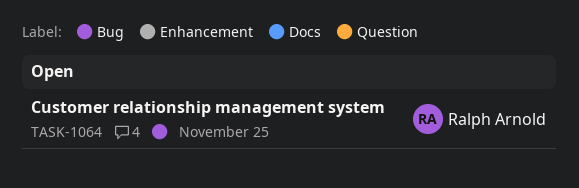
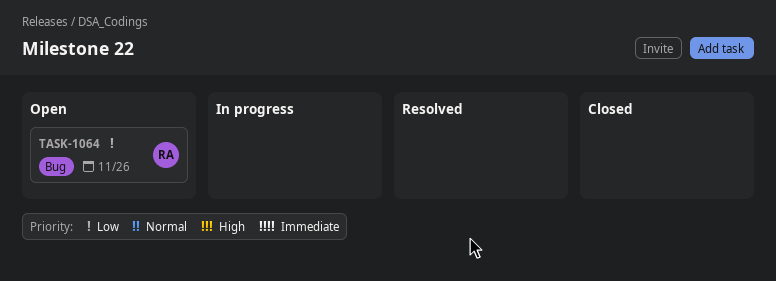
TASK-1064, due: Nov 25 -> Nov 26

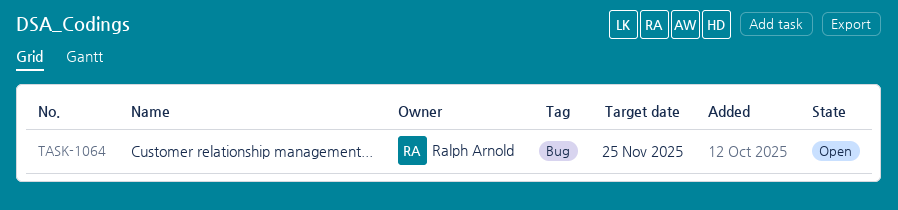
TASK-1064, due: Nov 26 -> Nov 25

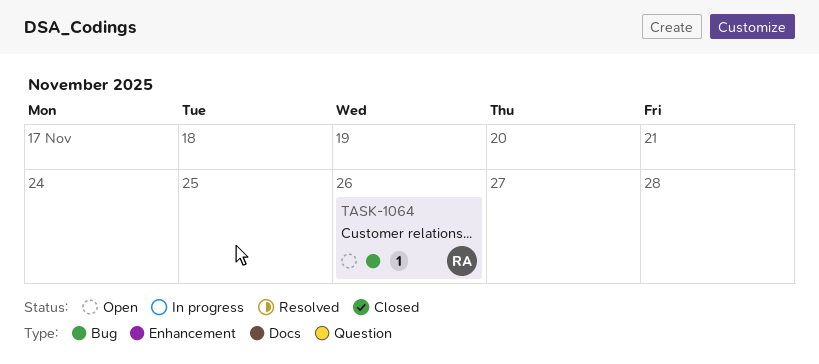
TASK-1064, due: Nov 25 -> Nov 26

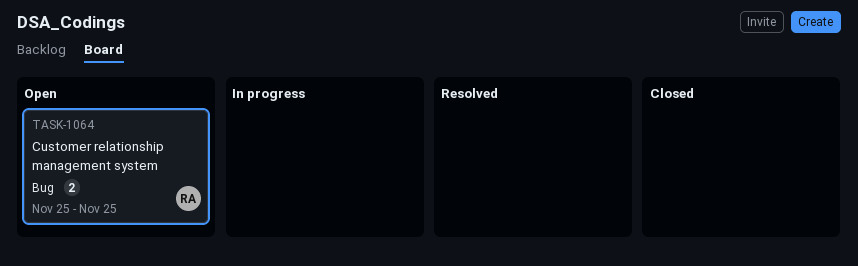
TASK-1064, estimate: 1 -> 2
TASK-1064, due: Nov 26 -> Nov 25

